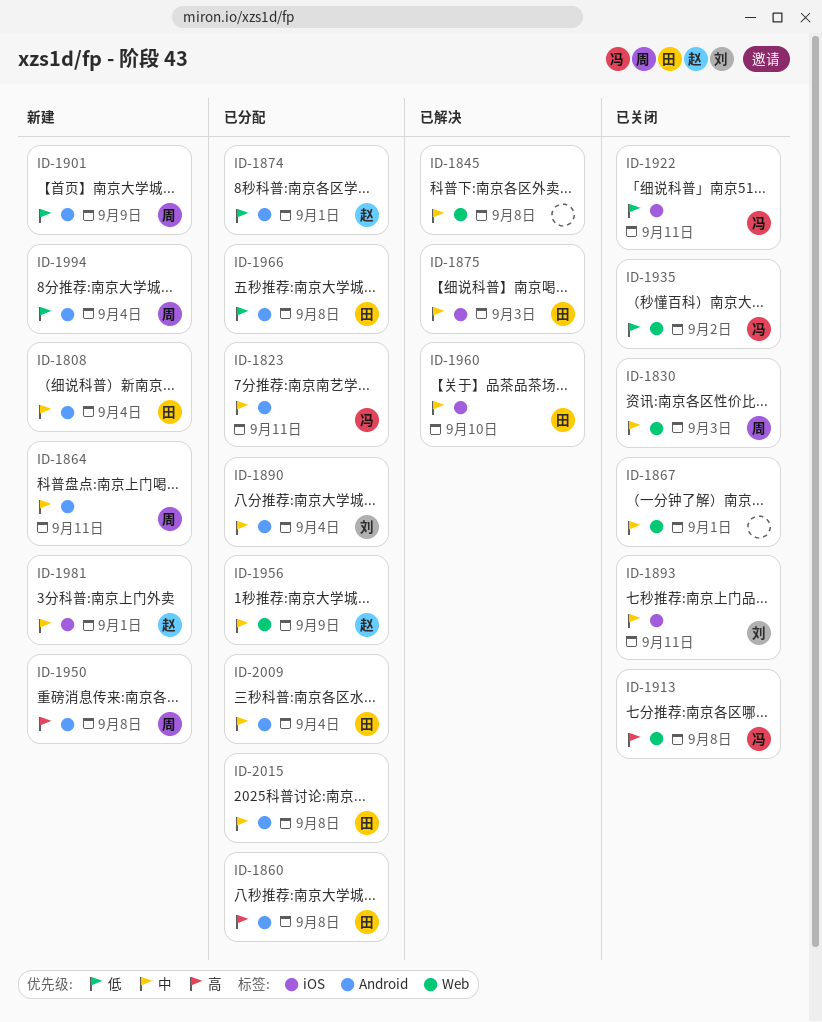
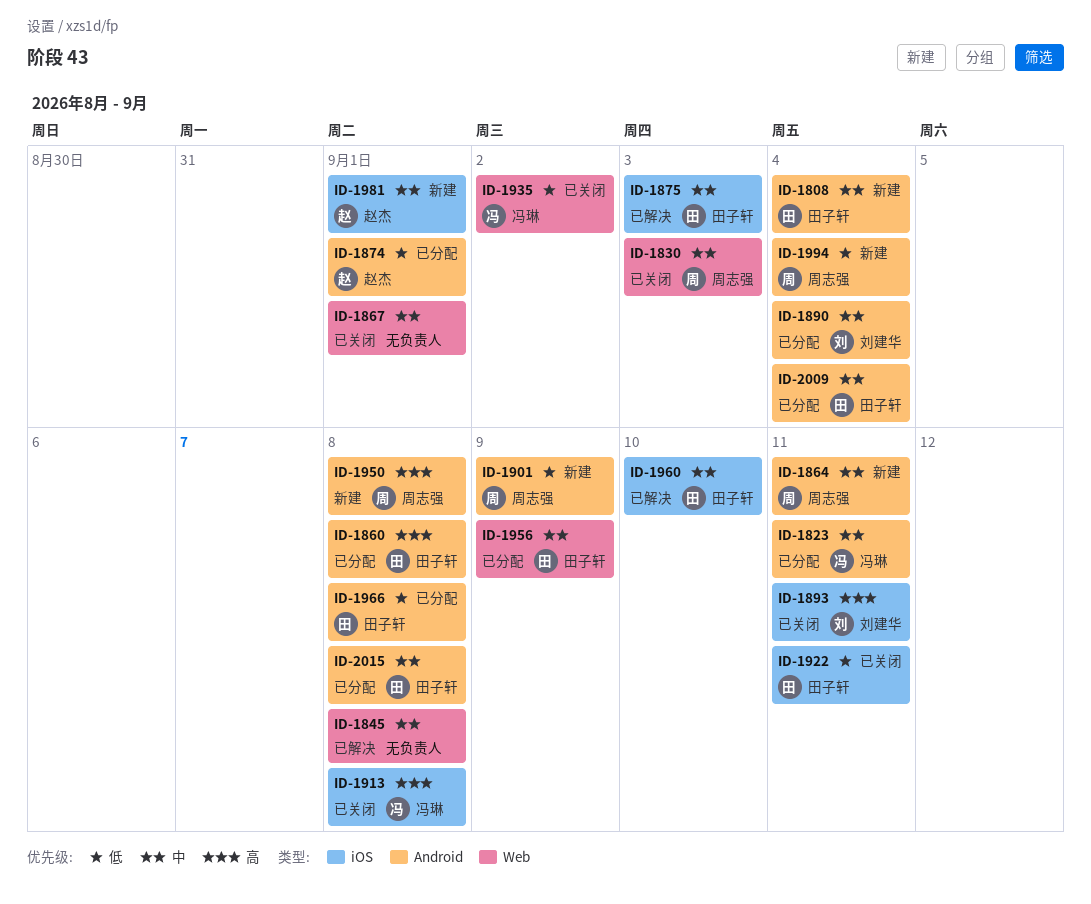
ID-1893, priority: 中 -> 高
ID-1913, label: Web -> iOS
ID-1922, owner: 冯琳 -> 田子轩
ID-1956, owner: 赵杰 -> 田子轩

